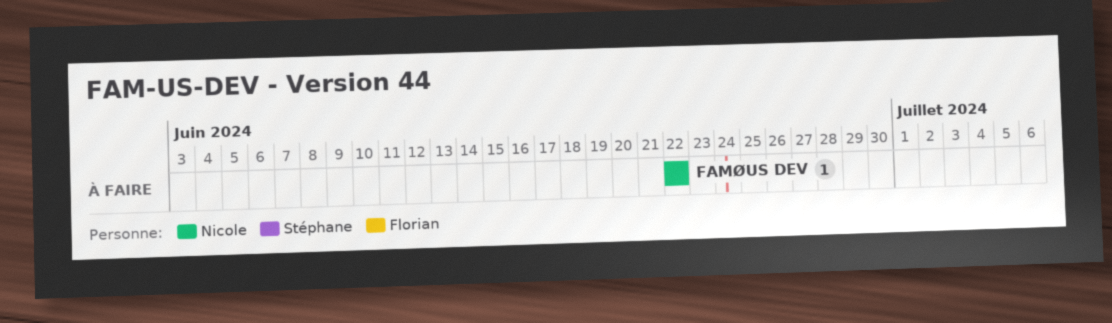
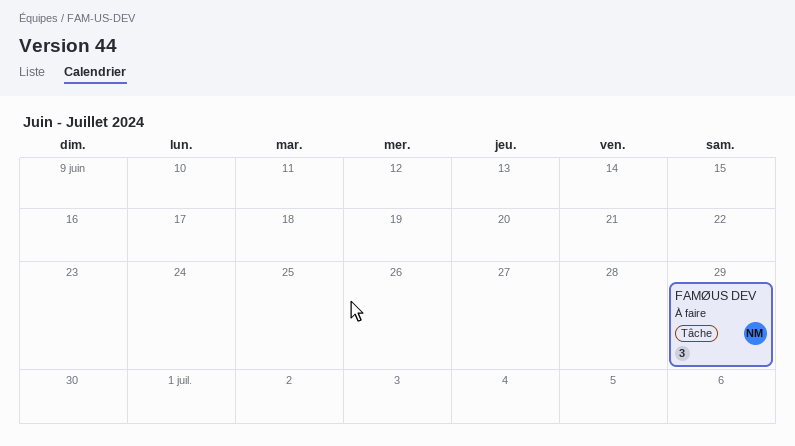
FAMØUS DEV, estimate: 1 -> 3
FAMØUS DEV, due: Jun 22 -> Jun 29

